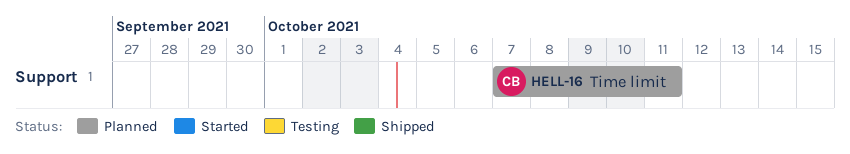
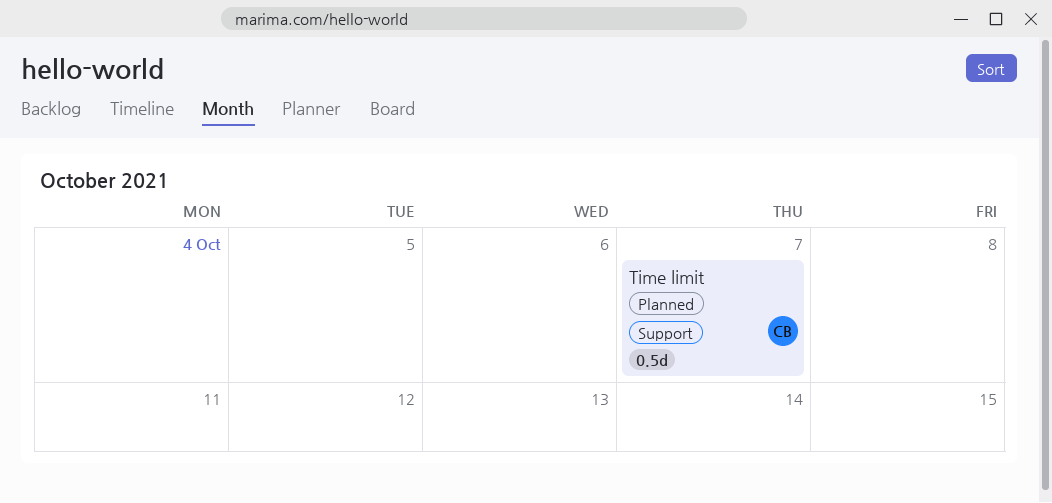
Time limit, due: Oct 11 -> Oct 7

